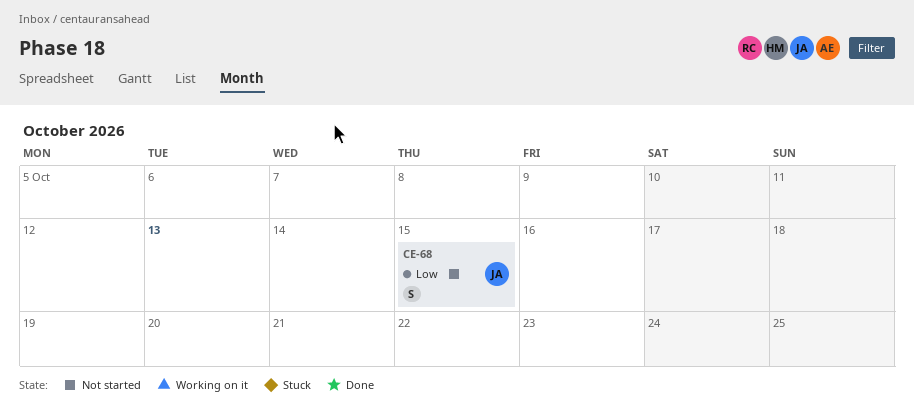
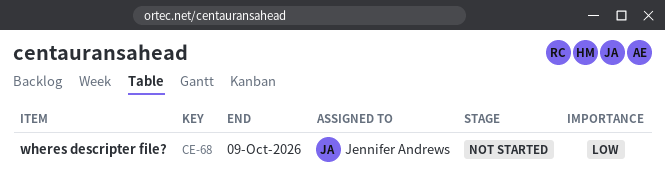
CE-68, due: Oct 15 -> Oct 9

